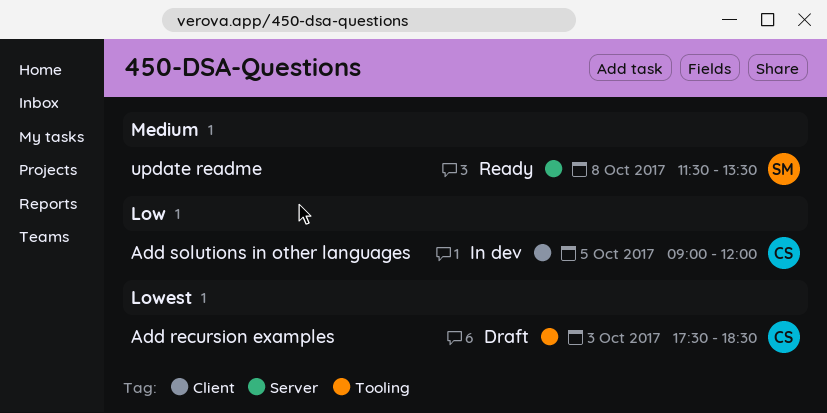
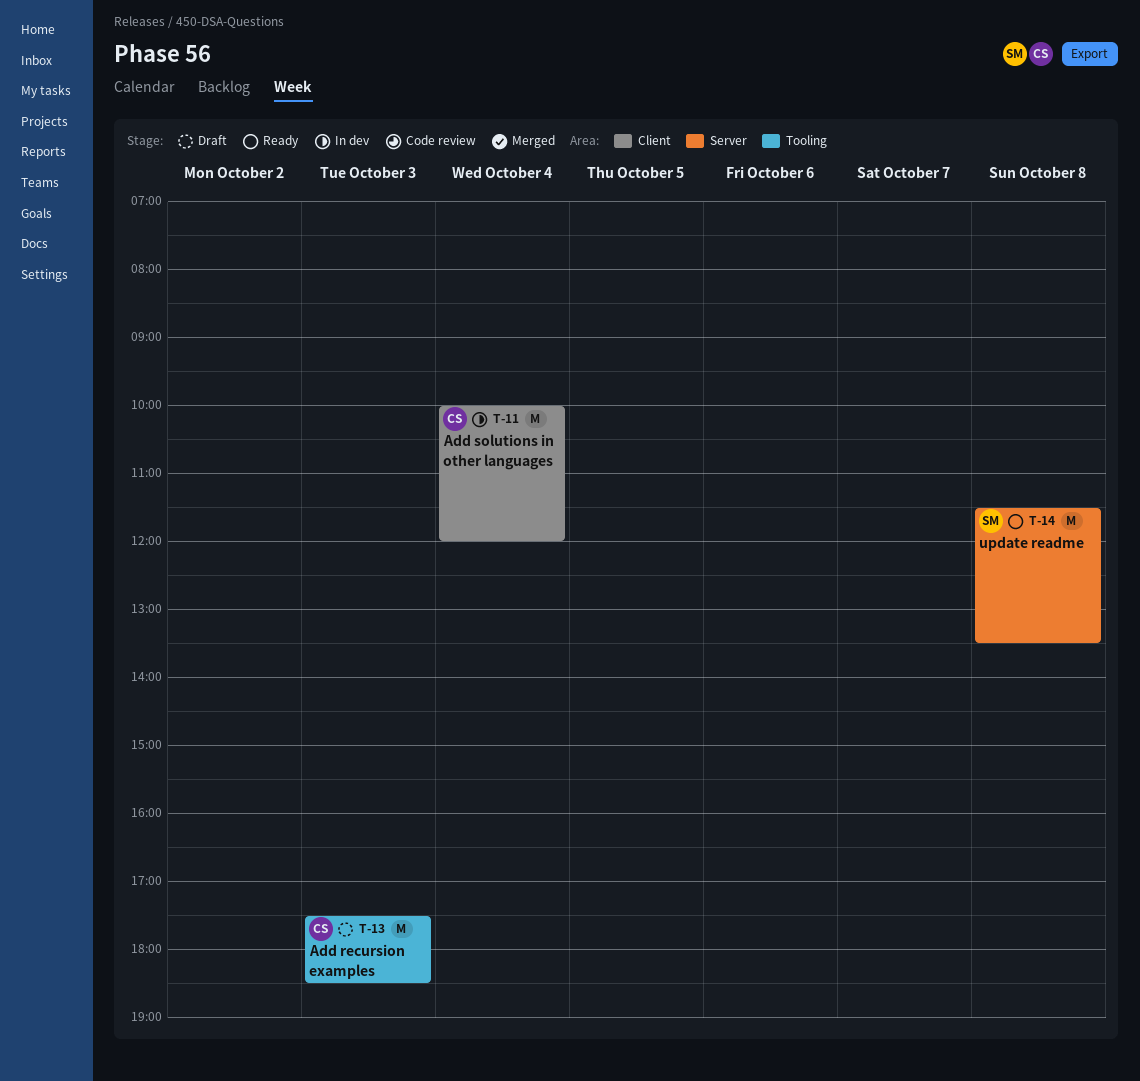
Add solutions in other languages, day: Oct 5 -> Oct 4
Add solutions in other languages, begins: 09:00 -> 10:00

